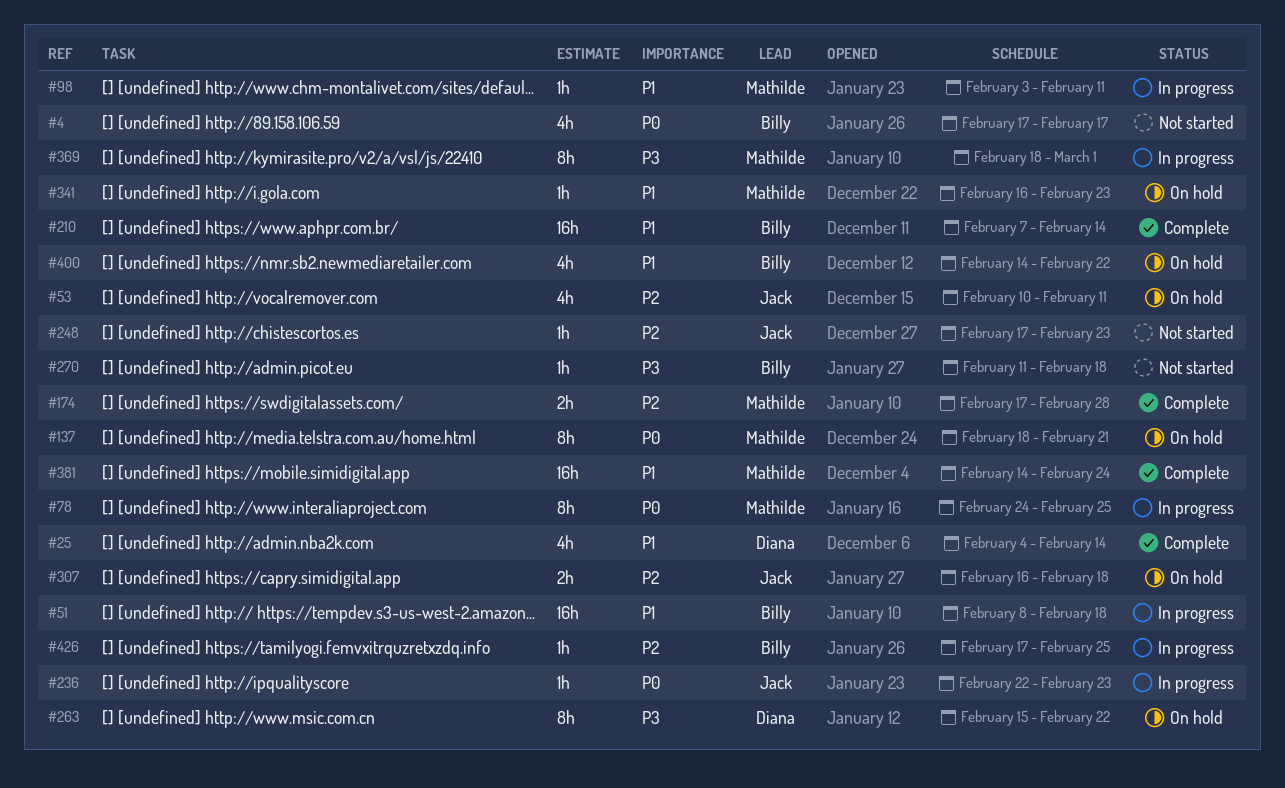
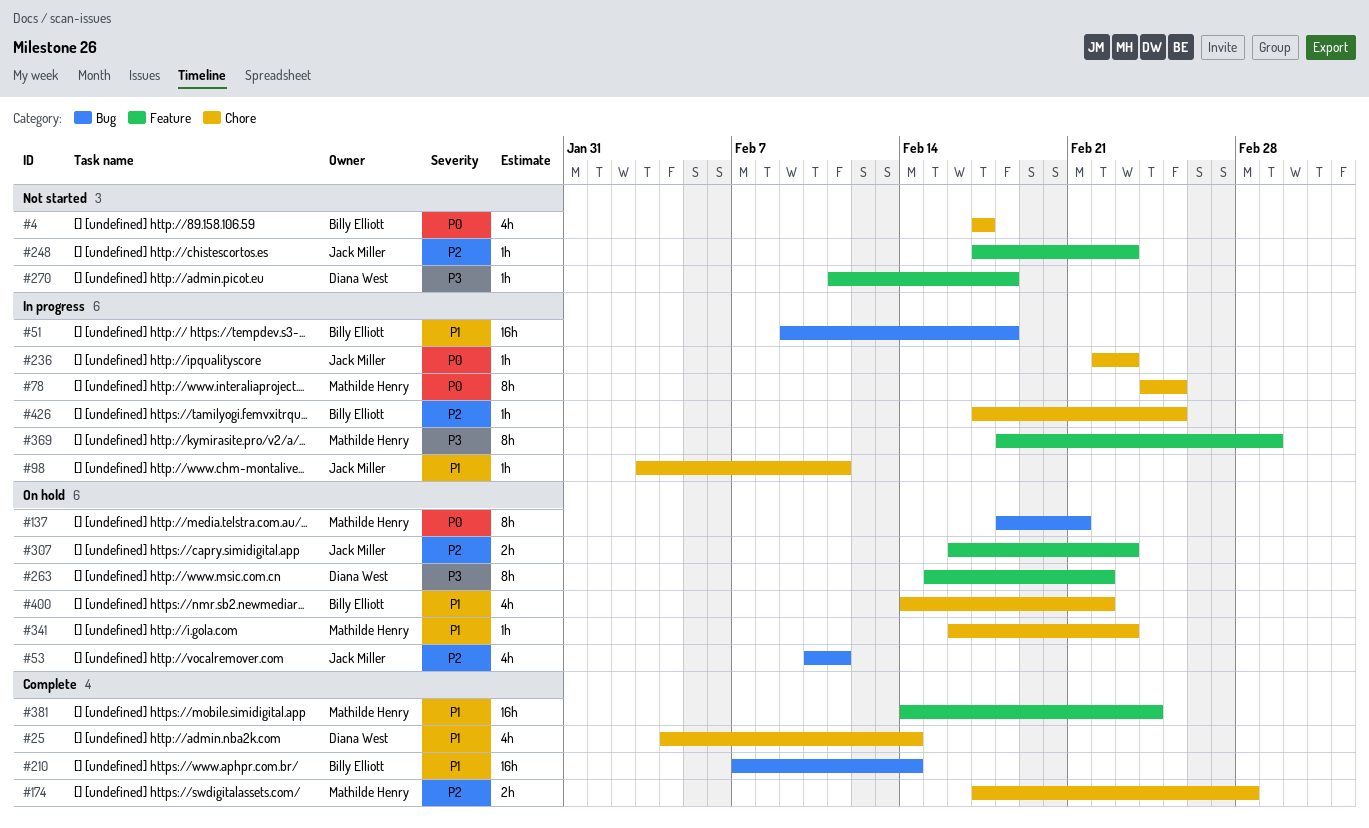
#51, start: Feb 8 -> Feb 9
#98, owner: Mathilde Henry -> Jack Miller
#270, owner: Billy Elliott -> Diana West
#307, due: Feb 18 -> Feb 23

